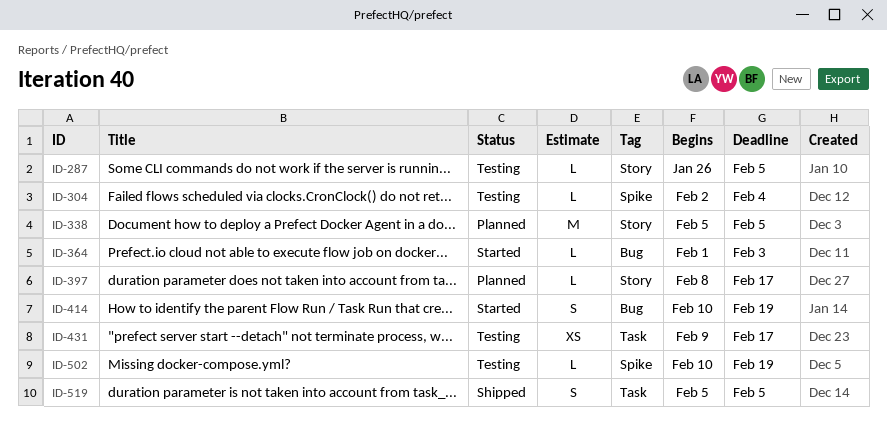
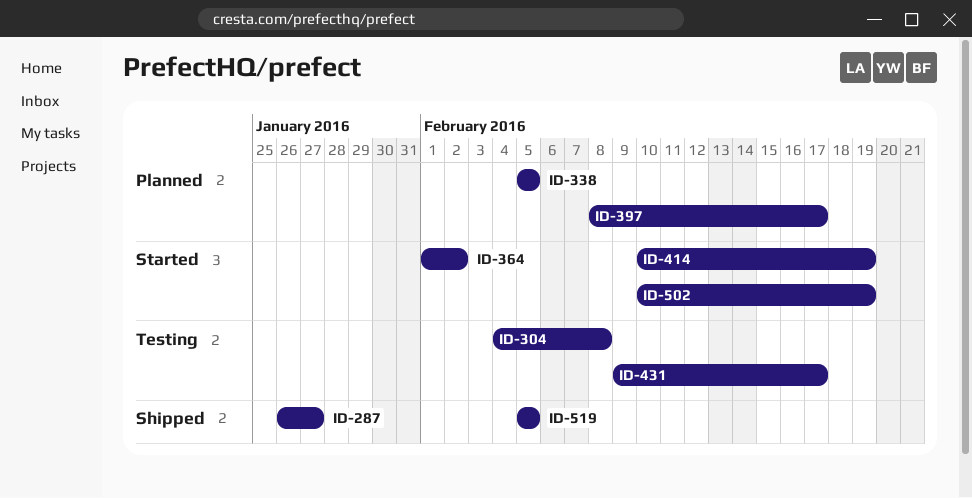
ID-287, status: Testing -> Shipped
ID-287, due: Feb 5 -> Jan 27
ID-304, start: Feb 2 -> Feb 4
ID-304, due: Feb 4 -> Feb 8
ID-364, due: Feb 3 -> Feb 2
ID-502, status: Testing -> Started

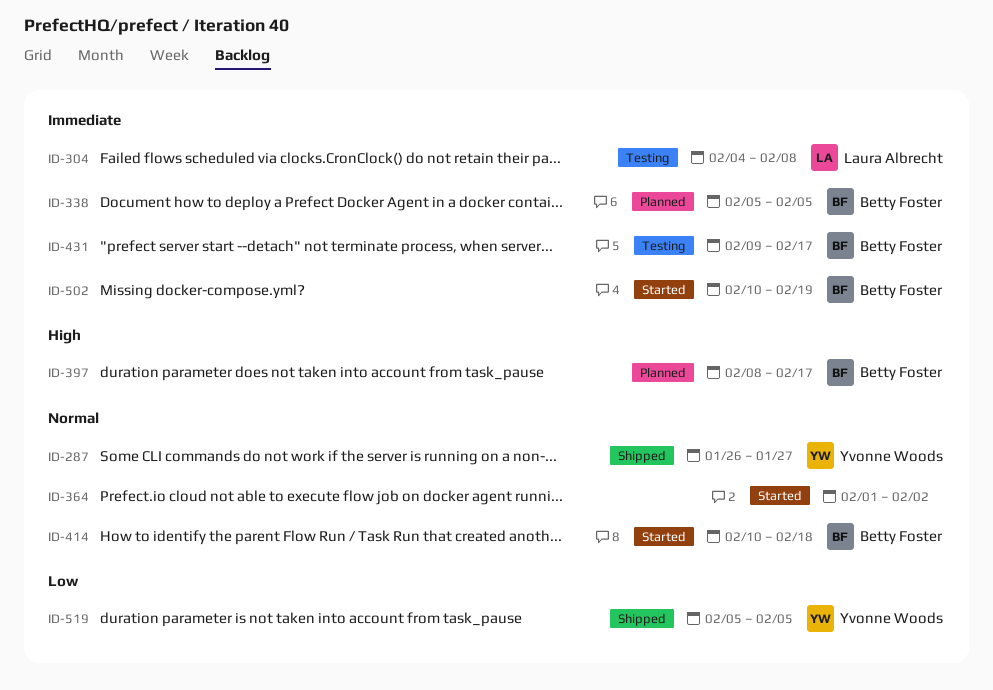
ID-414, due: Feb 19 -> Feb 18

